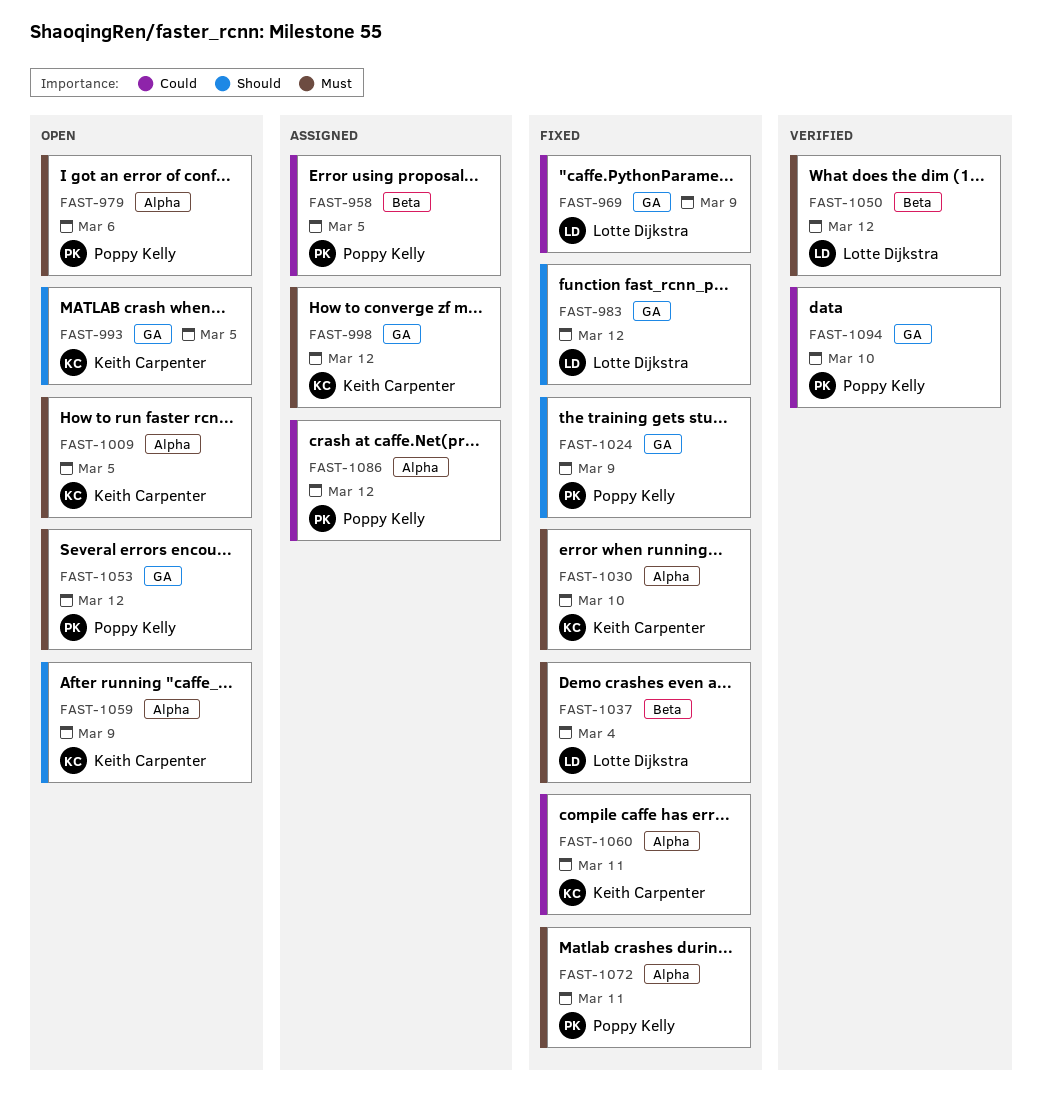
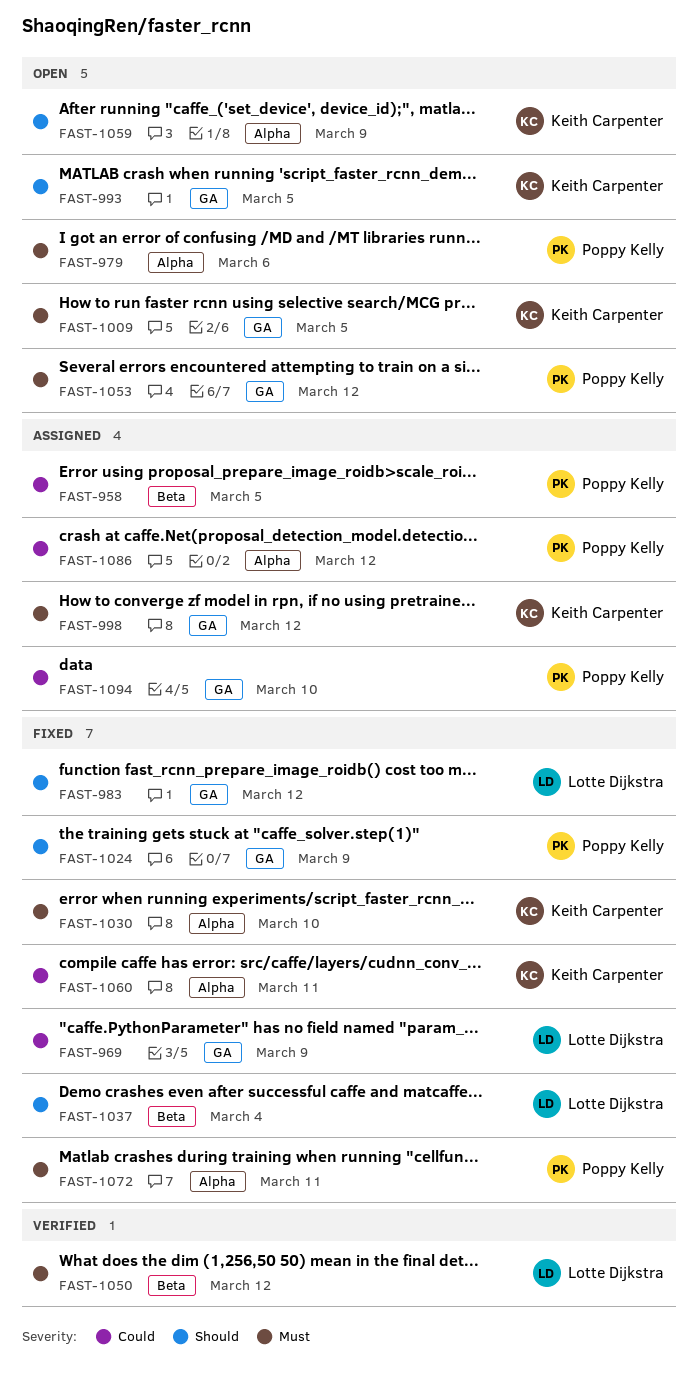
FAST-1009, label: Alpha -> GA
FAST-1037, priority: Must -> Should
FAST-1094, status: Verified -> Assigned

